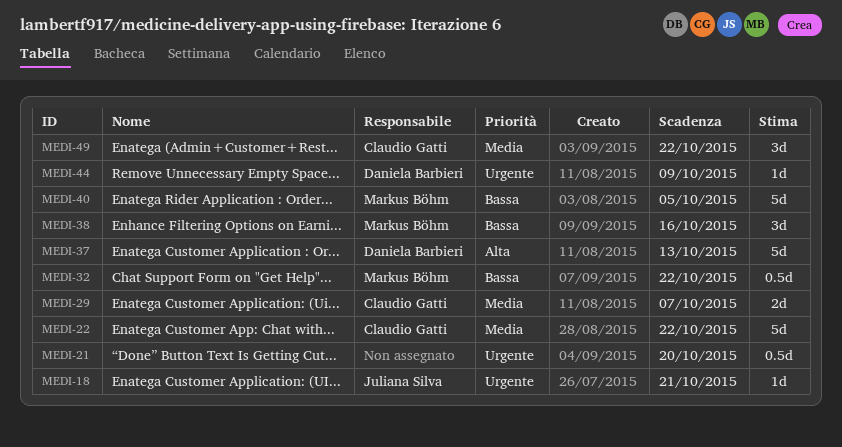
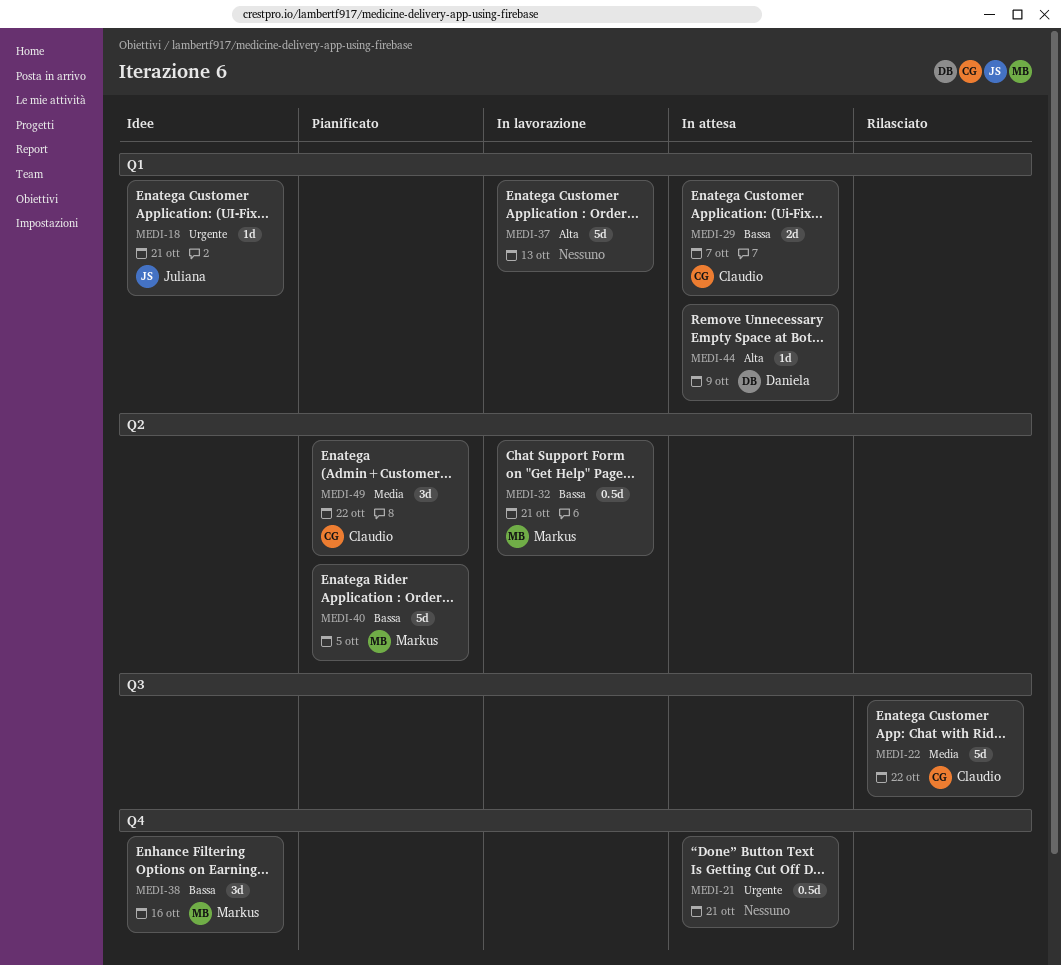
MEDI-21, due: Oct 20 -> Oct 21
MEDI-29, priority: Media -> Bassa
MEDI-32, due: Oct 22 -> Oct 21
MEDI-37, owner: Daniela Barbieri -> none
MEDI-44, priority: Urgente -> Alta

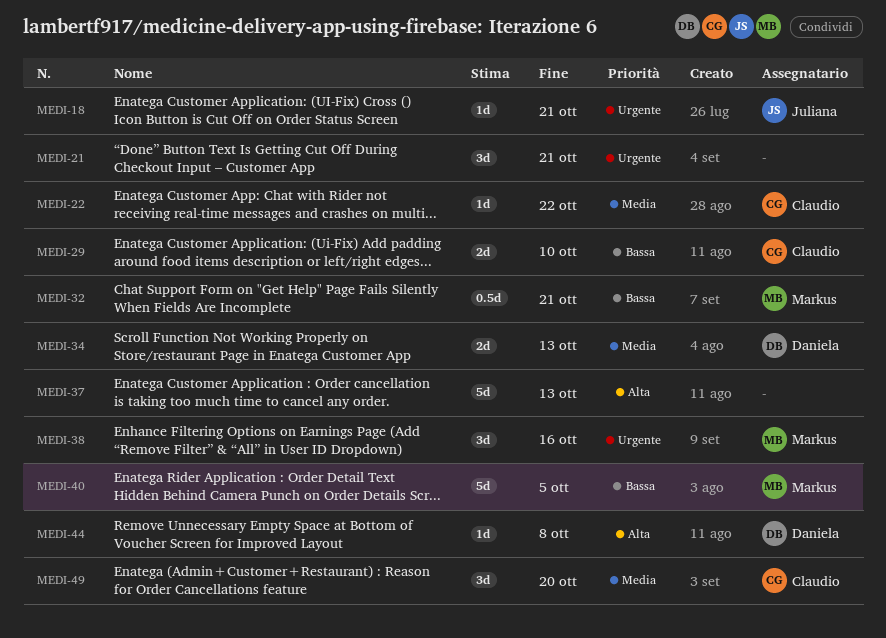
MEDI-21, estimate: 0.5d -> 3d
MEDI-22, estimate: 5d -> 1d
MEDI-29, due: Oct 7 -> Oct 10
MEDI-34: none -> present
MEDI-38, priority: Bassa -> Urgente
MEDI-44, due: Oct 9 -> Oct 8
MEDI-49, due: Oct 22 -> Oct 20

